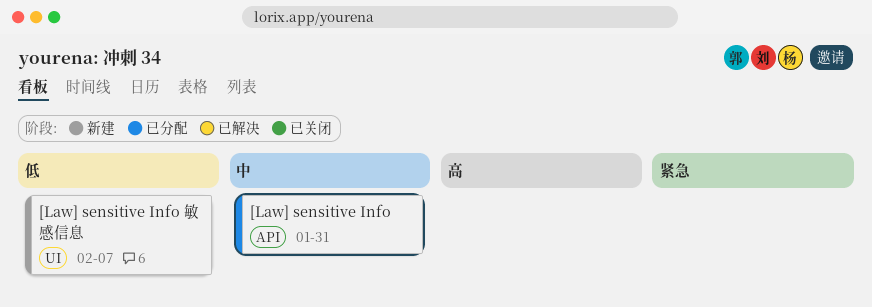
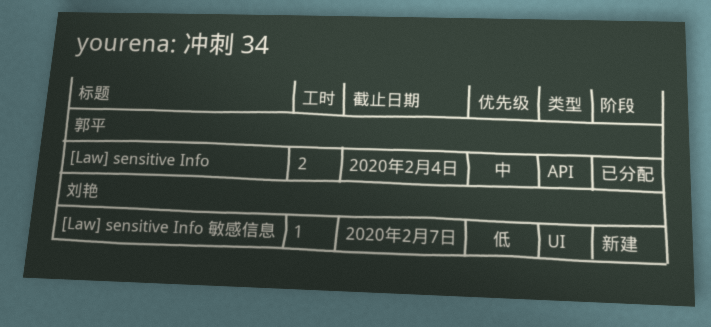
[Law] sensitive Info, due: Jan 31 -> Feb 4

